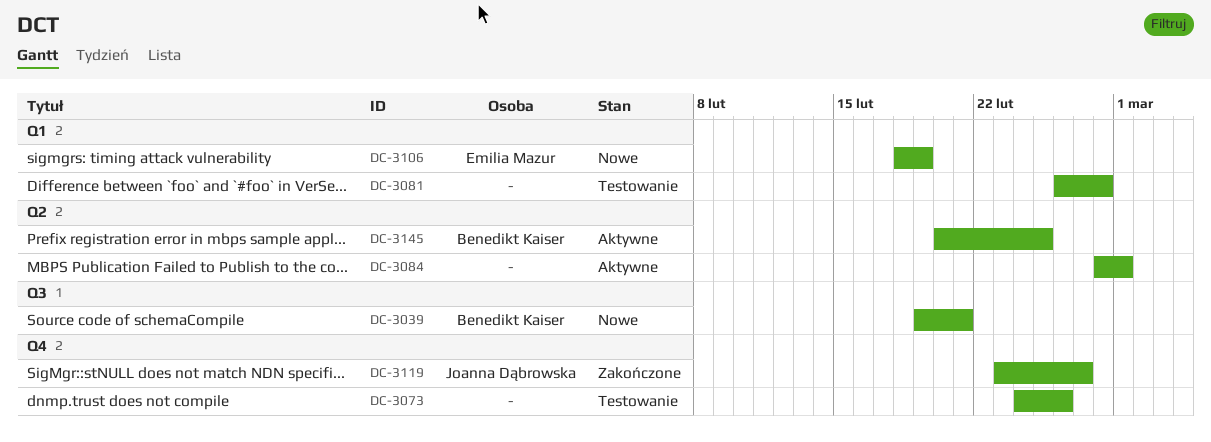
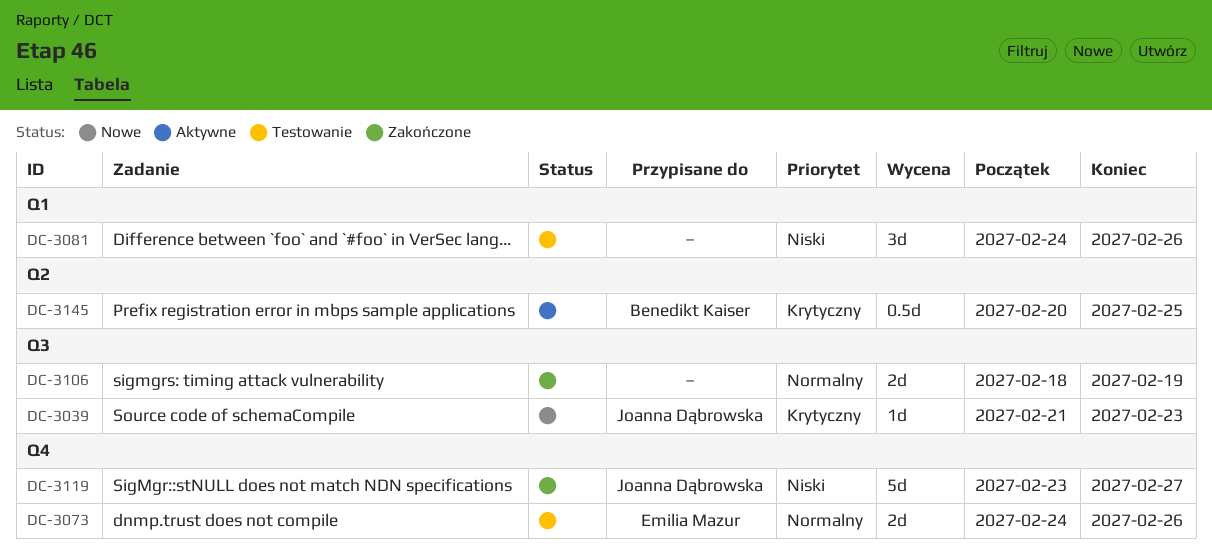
DC-3039, owner: Benedikt Kaiser -> Joanna Dąbrowska
DC-3039, start: Feb 19 -> Feb 21
DC-3039, due: Feb 21 -> Feb 23
DC-3073, owner: none -> Emilia Mazur
DC-3081, start: Feb 26 -> Feb 24
DC-3081, due: Feb 28 -> Feb 26
DC-3084: present -> none
DC-3106, status: Nowe -> Zakończone
DC-3106, owner: Emilia Mazur -> none
DC-3106, label: Q1 -> Q3

